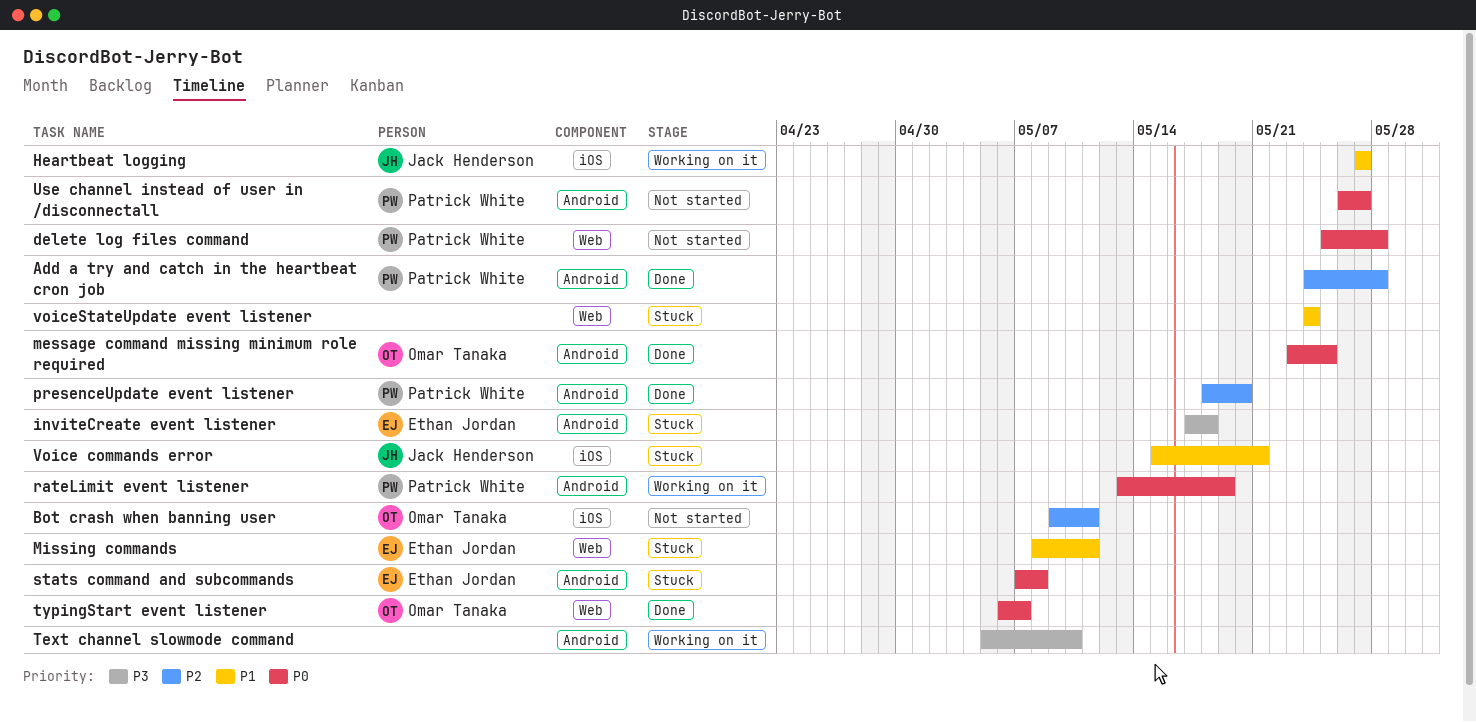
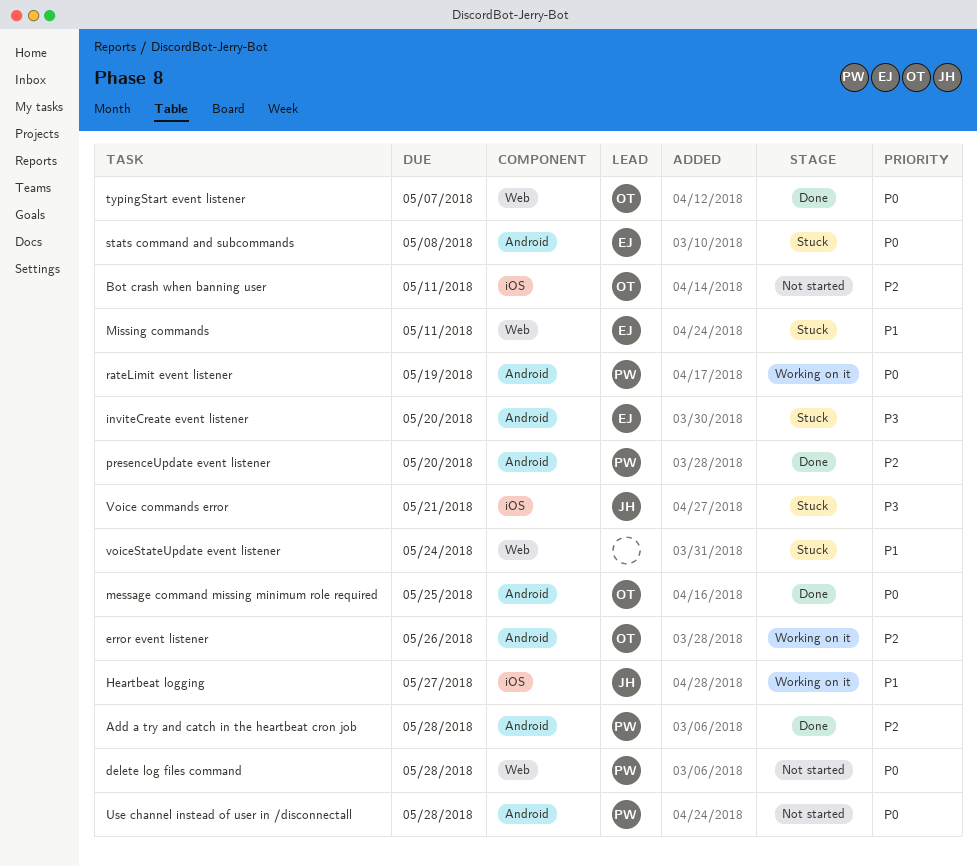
error event listener: none -> present
inviteCreate event listener, due: May 18 -> May 20
Text channel slowmode command: present -> none
Use channel instead of user in /disconnectall, due: May 27 -> May 28
Voice commands error, priority: P1 -> P3

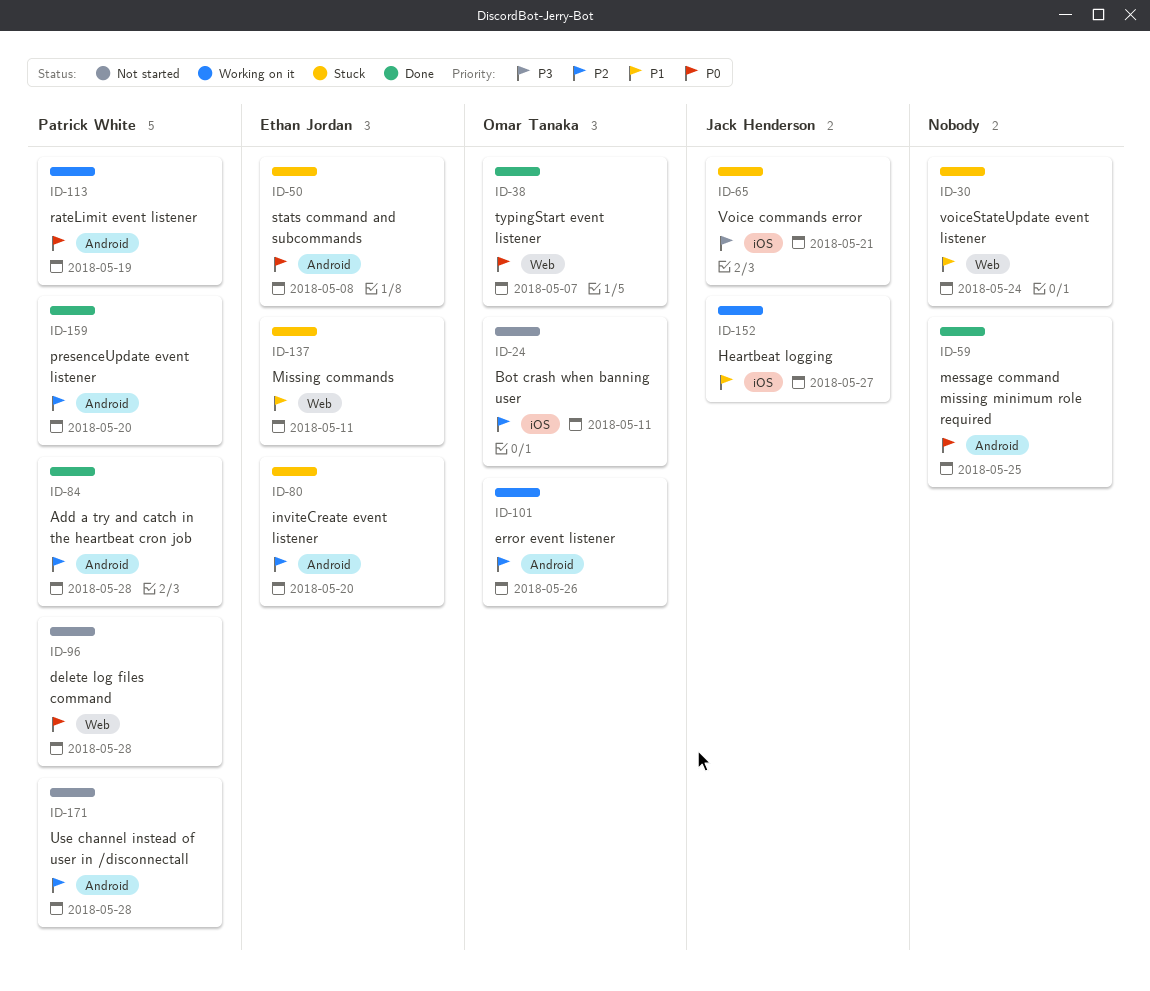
inviteCreate event listener, priority: P3 -> P2
message command missing minimum role required, owner: Omar Tanaka -> none
Use channel instead of user in /disconnectall, priority: P0 -> P2

